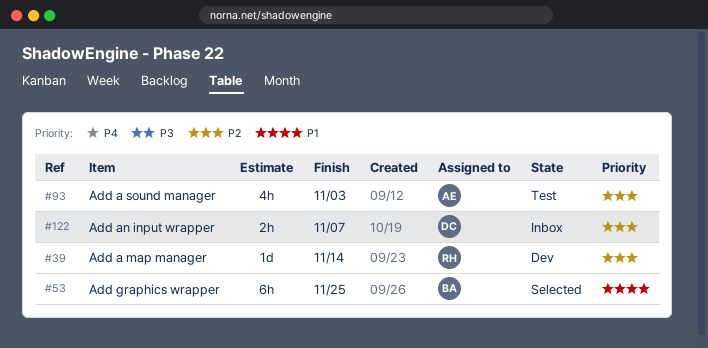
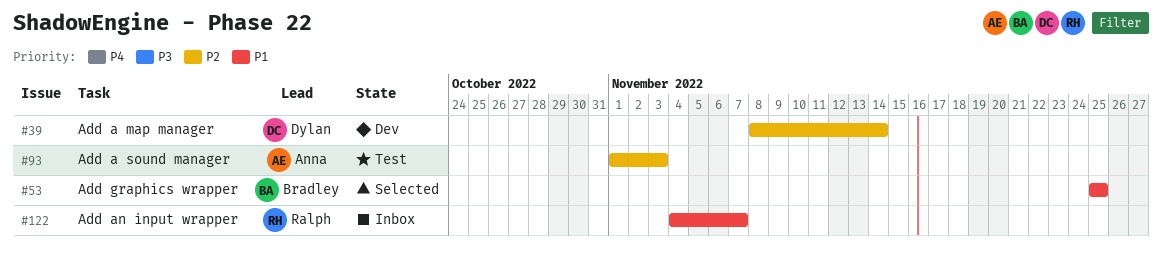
#39, owner: Ralph -> Dylan
#122, owner: Dylan -> Ralph
#122, priority: P2 -> P1

